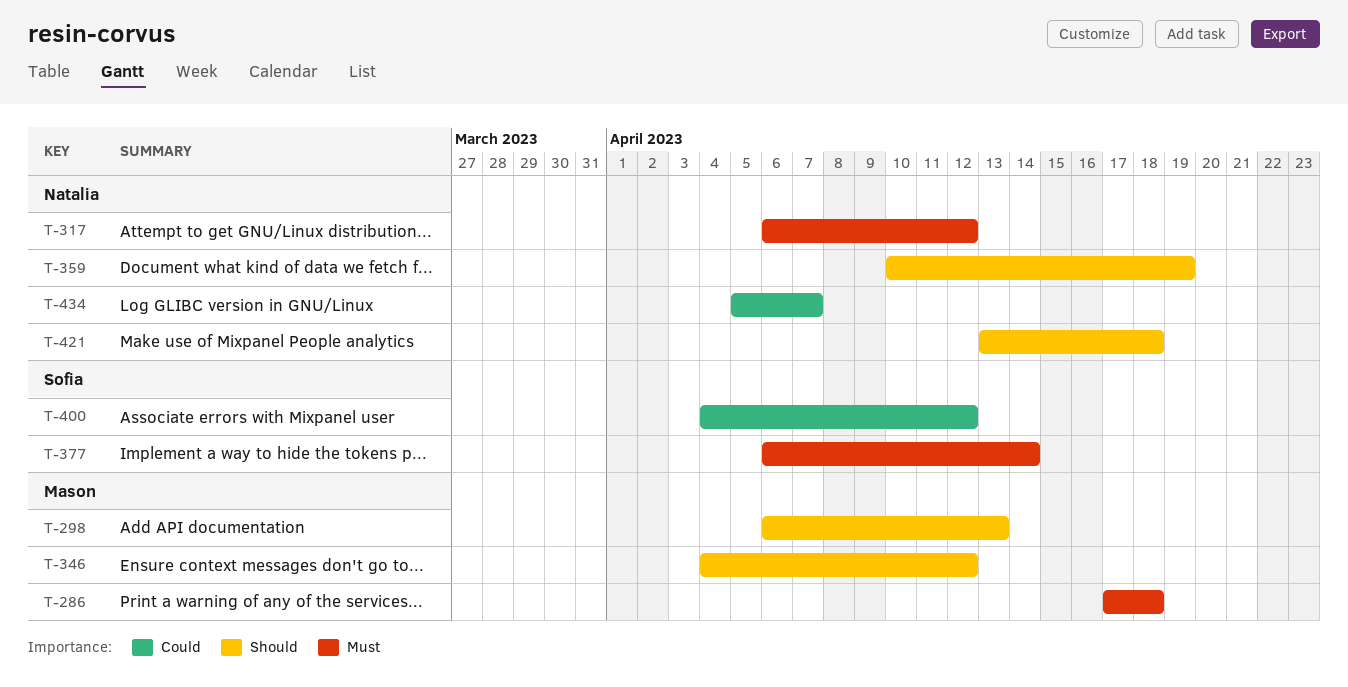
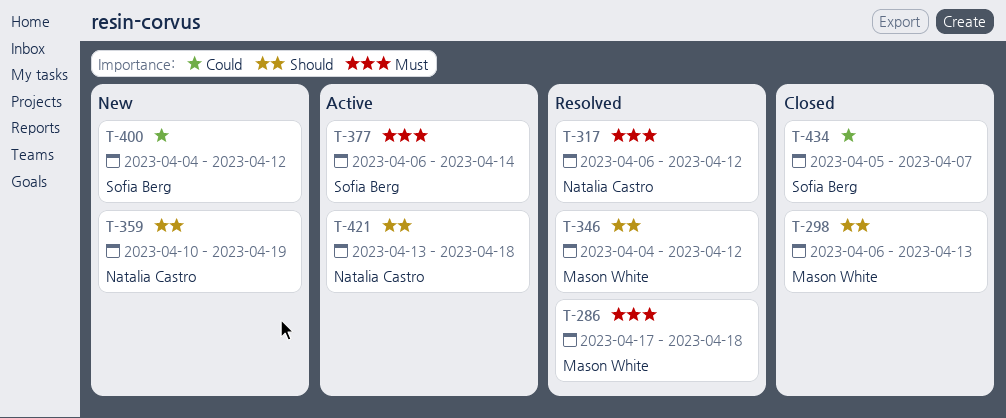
T-434, owner: Natalia Castro -> Sofia Berg

